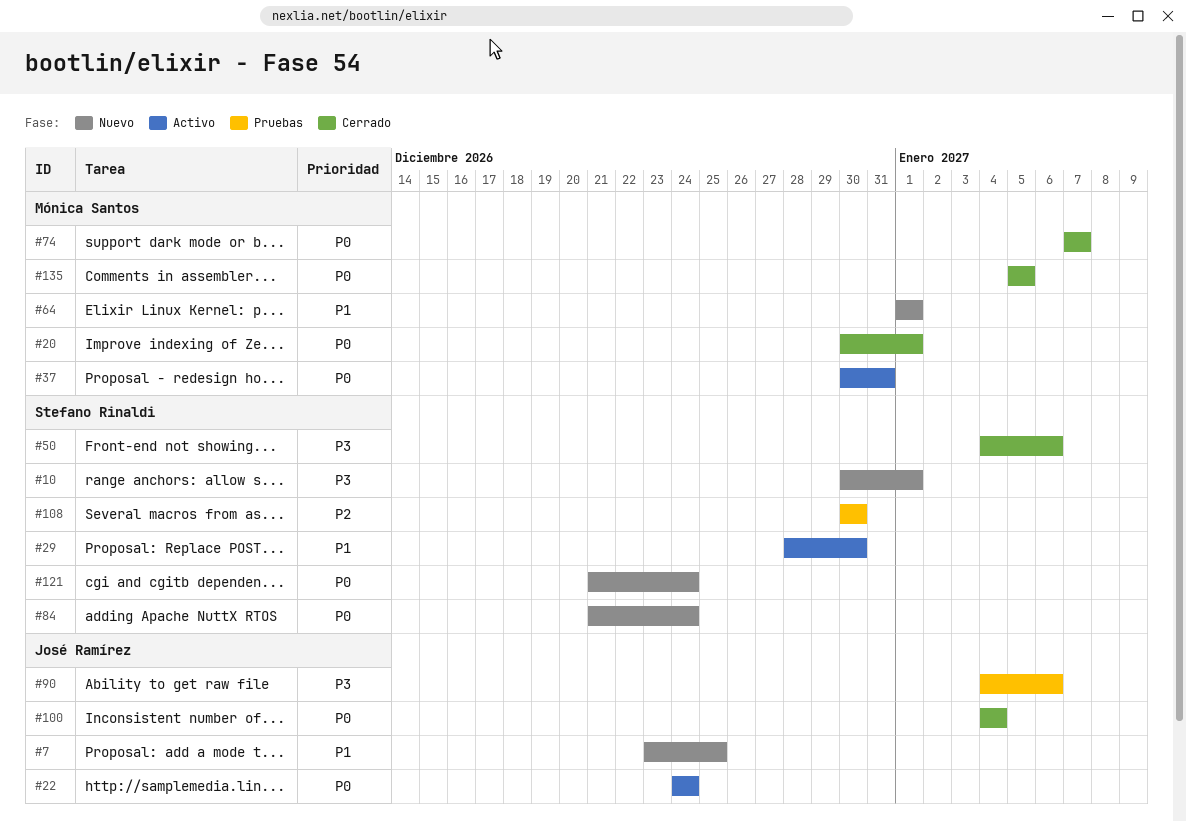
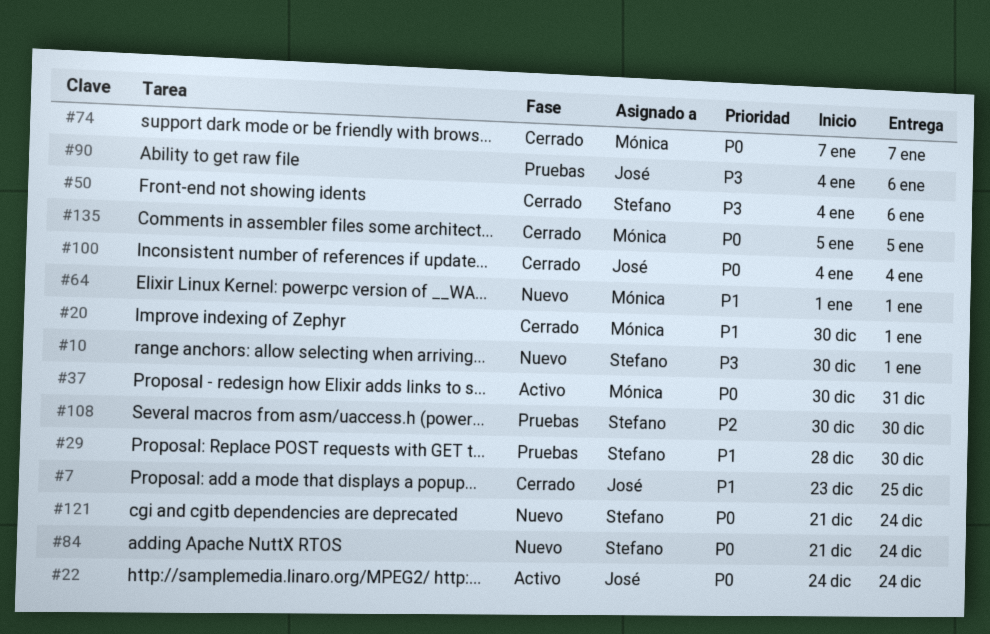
#7, status: Nuevo -> Cerrado
#20, priority: P0 -> P1
#29, status: Activo -> Pruebas

